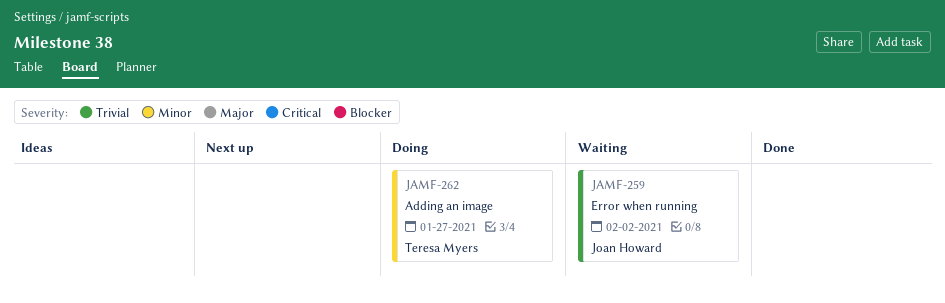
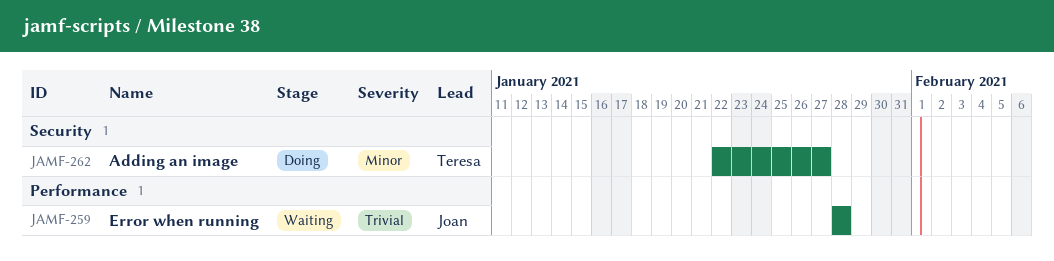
JAMF-259, due: Feb 2 -> Jan 28

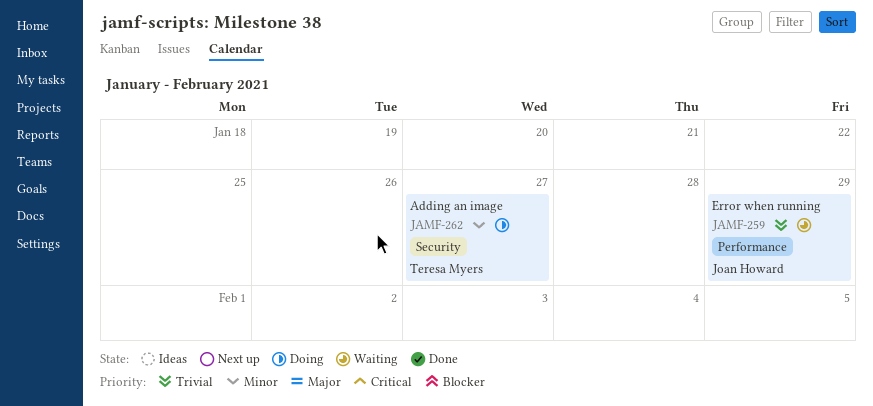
JAMF-259, due: Jan 28 -> Jan 29

